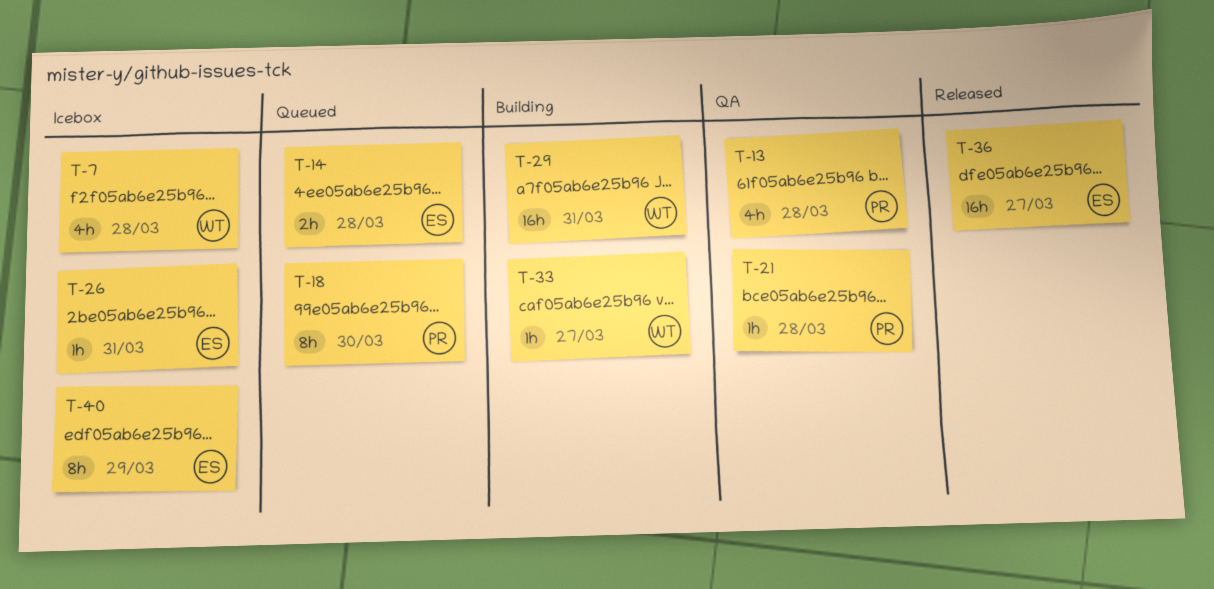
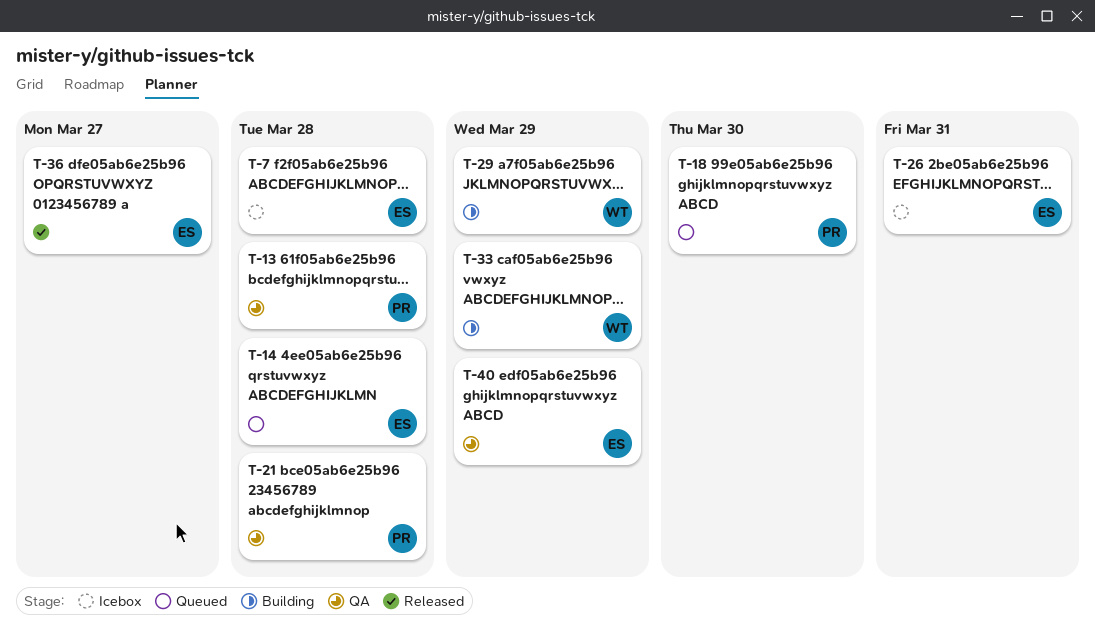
T-7, owner: WT -> ES
T-29, due: Mar 31 -> Mar 29
T-33, due: Mar 27 -> Mar 29
T-40, status: Icebox -> QA

